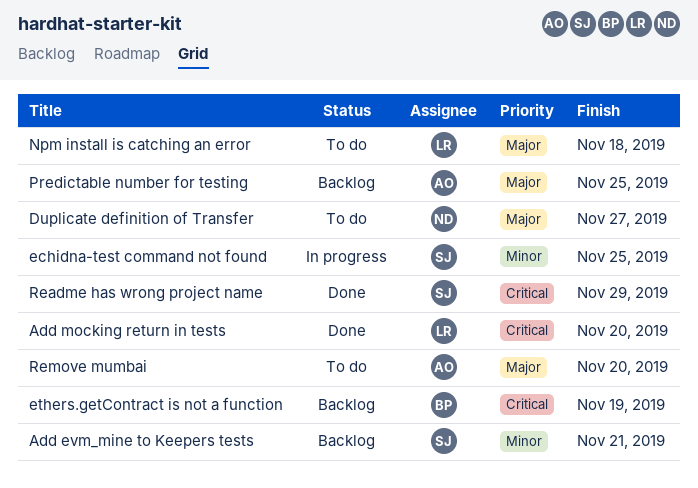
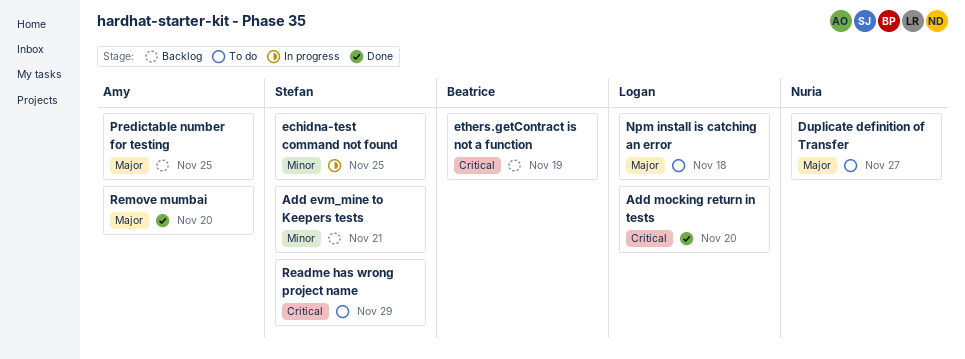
Readme has wrong project name, status: Done -> To do
Remove mumbai, status: To do -> Done

